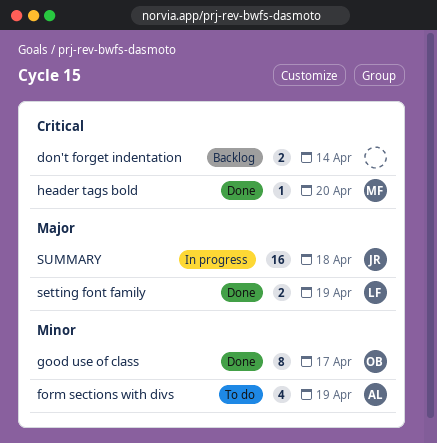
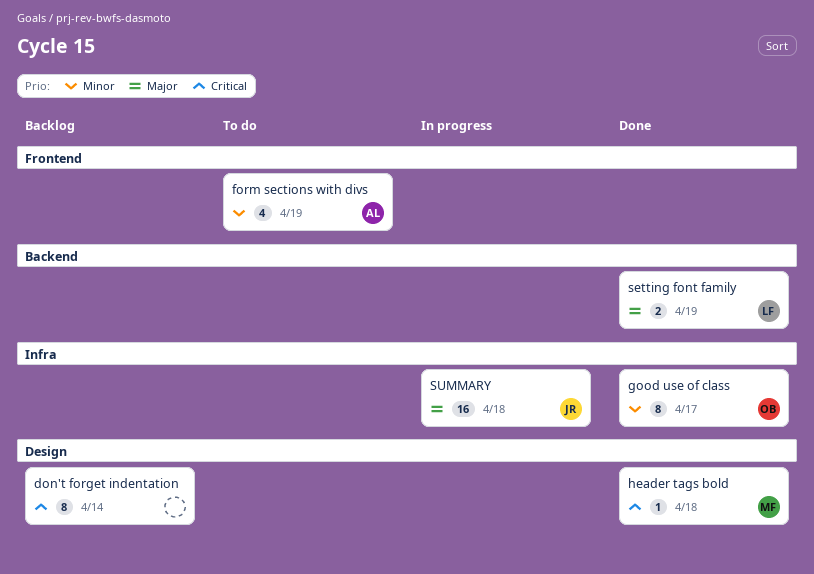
don't forget indentation, estimate: 2 -> 8
header tags bold, due: Apr 20 -> Apr 18

